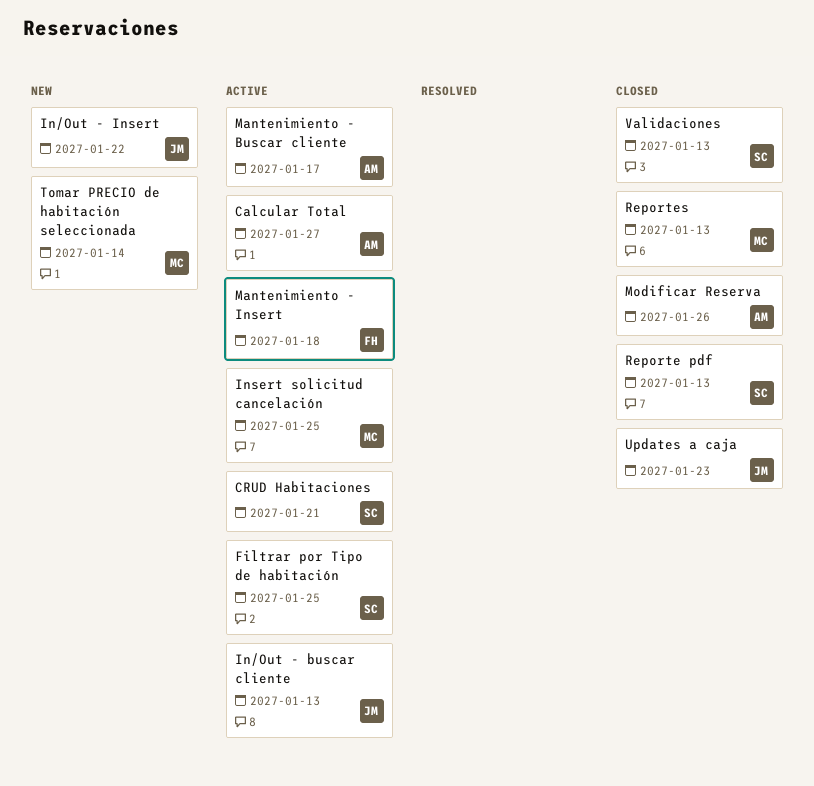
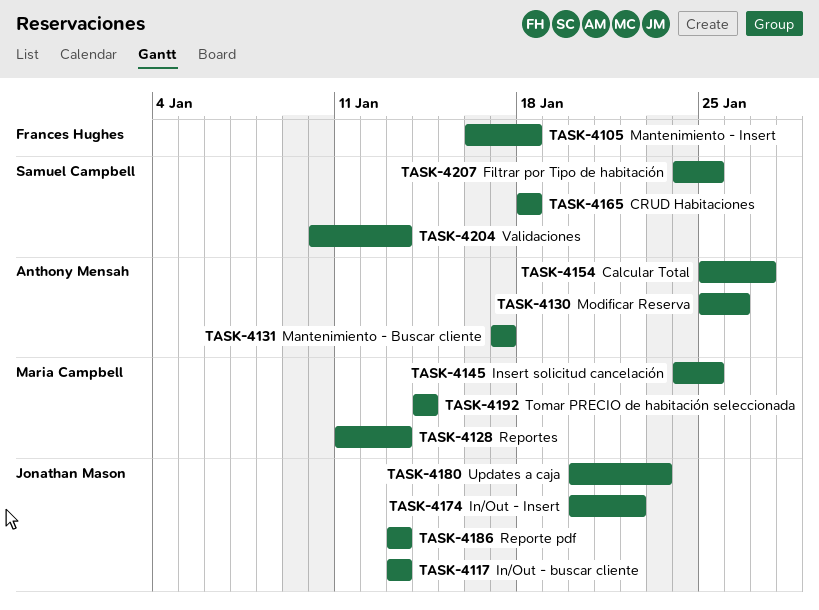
CRUD Habitaciones, due: Jan 21 -> Jan 18
Reporte pdf, owner: Samuel Campbell -> Jonathan Mason

